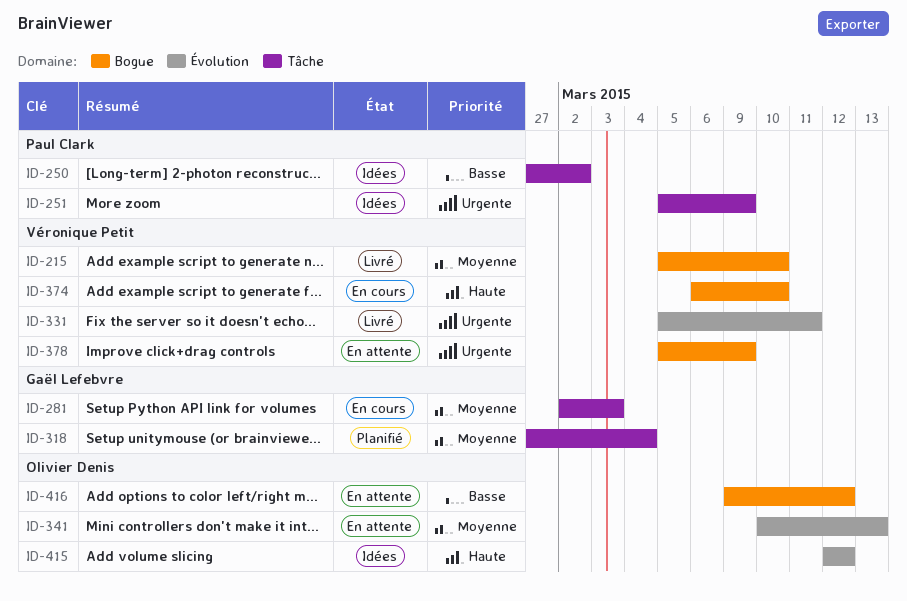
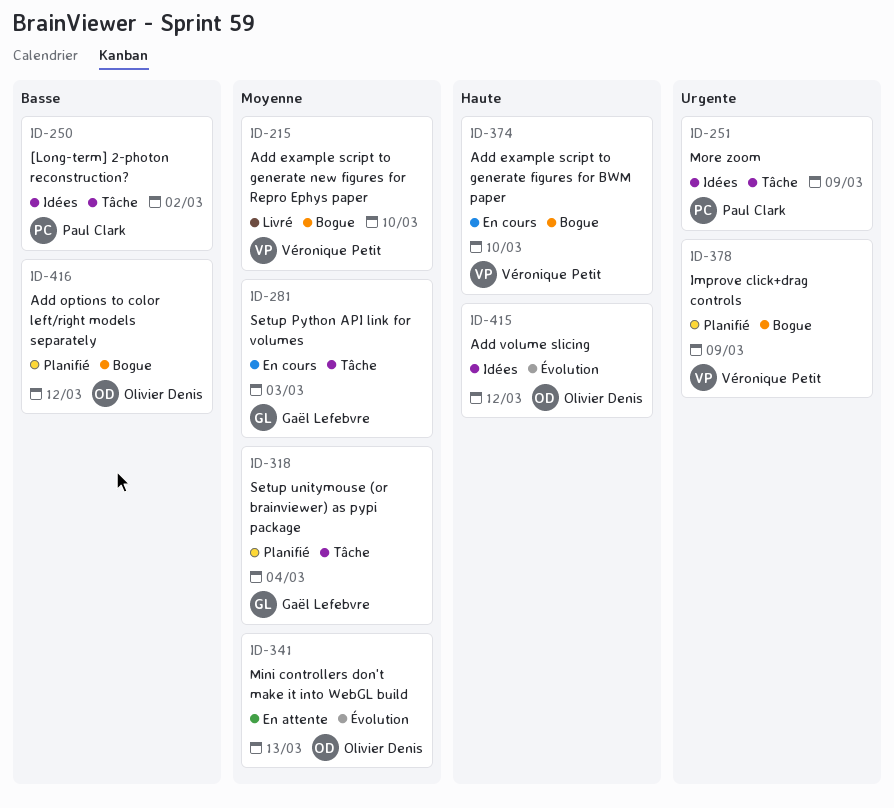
ID-331: present -> none
ID-378, status: En attente -> Planifié
ID-416, status: En attente -> Planifié

